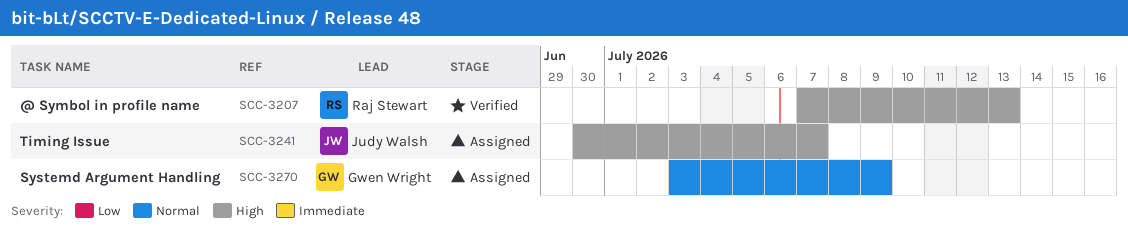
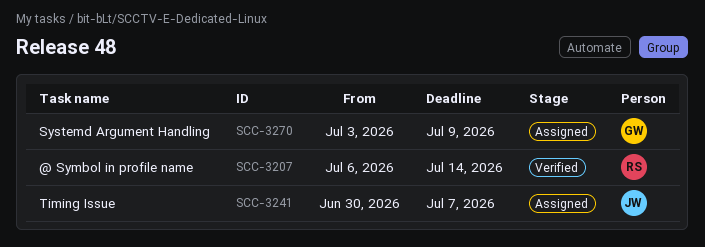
SCC-3207, start: Jul 7 -> Jul 6
SCC-3207, due: Jul 13 -> Jul 14

